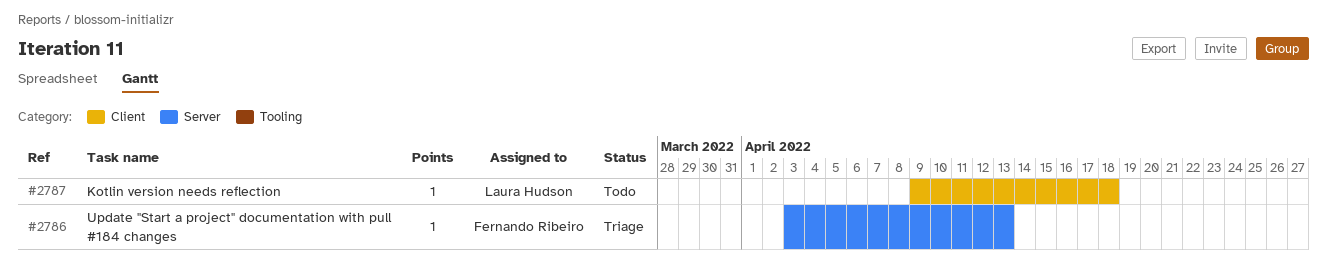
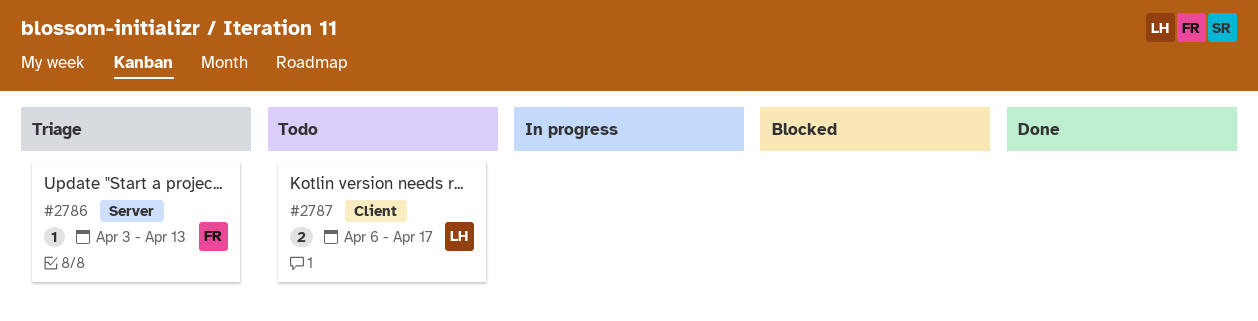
#2787, estimate: 1 -> 2
#2787, start: Apr 9 -> Apr 6
#2787, due: Apr 18 -> Apr 17

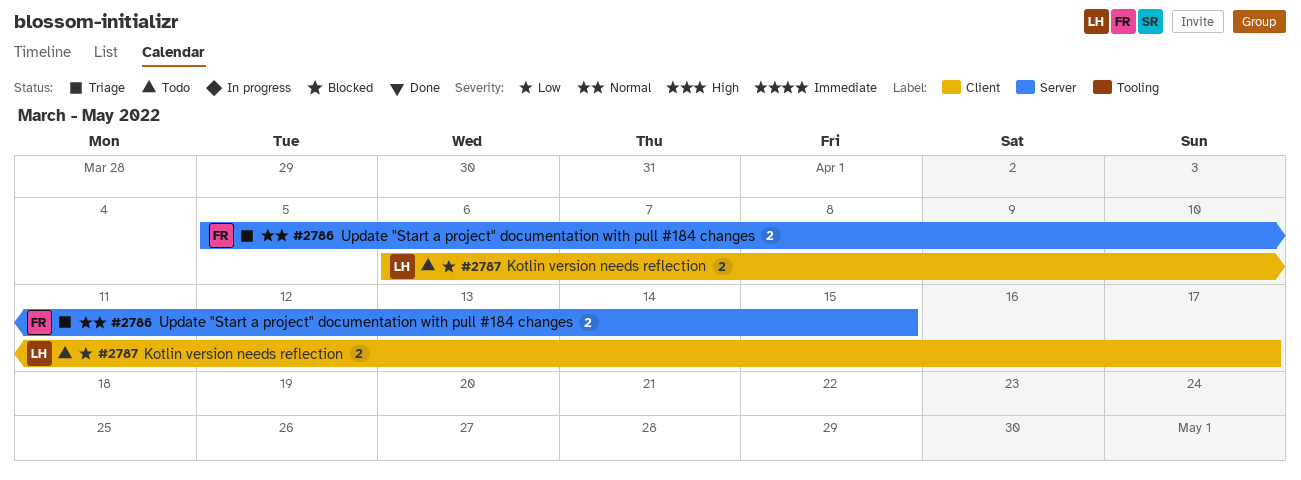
#2786, estimate: 1 -> 2
#2786, start: Apr 3 -> Apr 5
#2786, due: Apr 13 -> Apr 15

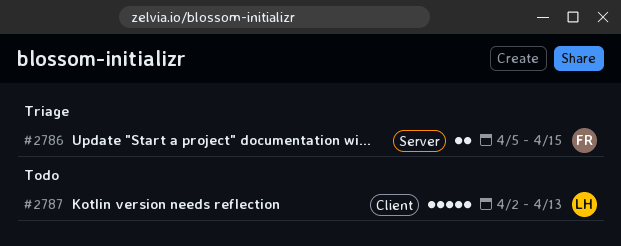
#2787, estimate: 2 -> 5
#2787, start: Apr 6 -> Apr 2
#2787, due: Apr 17 -> Apr 13

